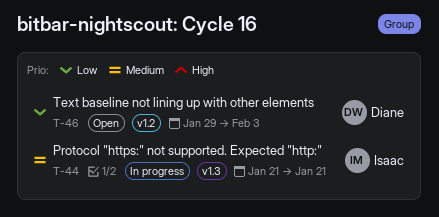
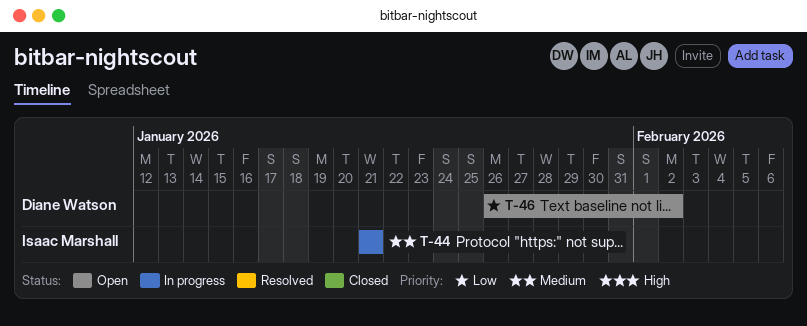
T-46, start: Jan 29 -> Jan 26
T-46, due: Feb 3 -> Feb 2

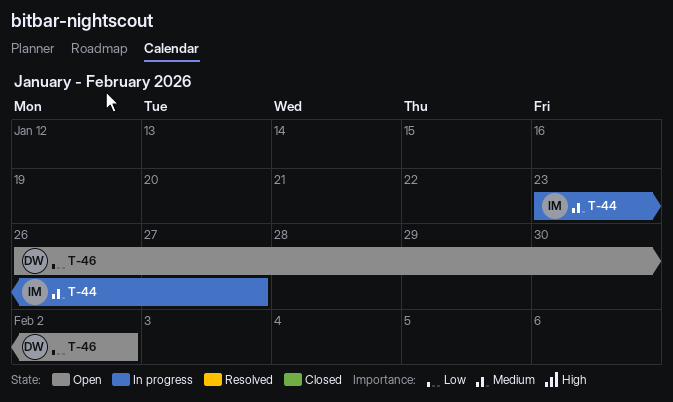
T-44, start: Jan 21 -> Jan 23
T-44, due: Jan 21 -> Jan 27

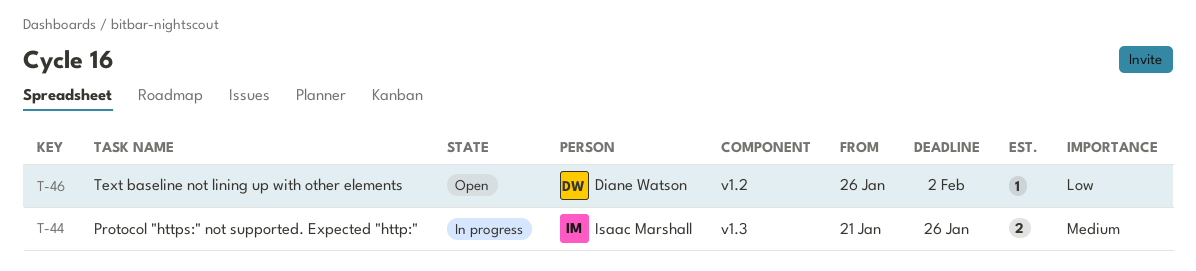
T-44, start: Jan 23 -> Jan 21
T-44, due: Jan 27 -> Jan 26

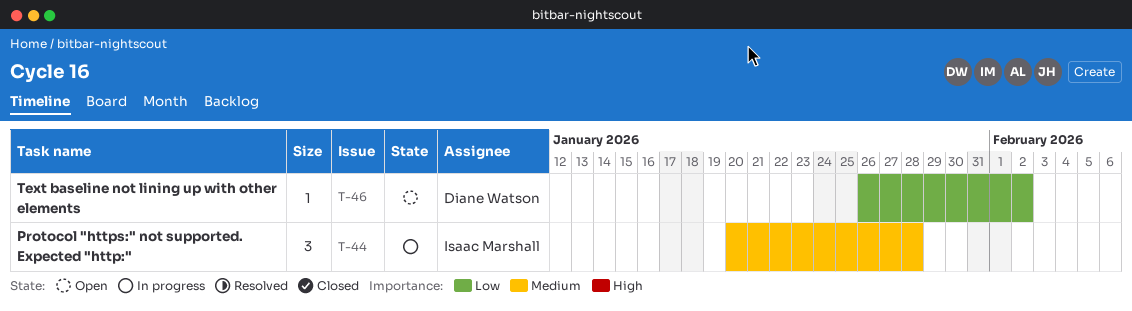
T-44, estimate: 2 -> 3
T-44, start: Jan 21 -> Jan 20
T-44, due: Jan 26 -> Jan 28

